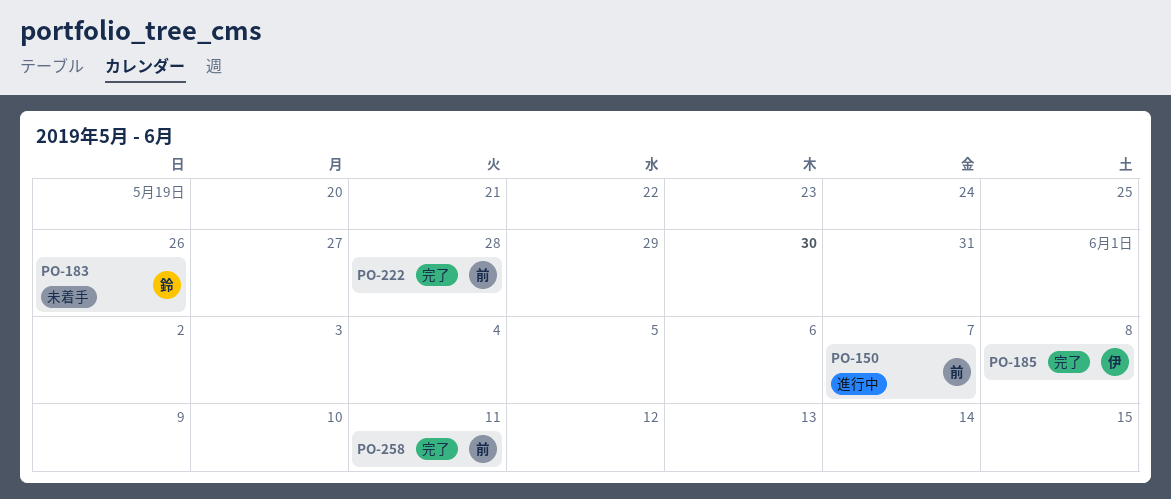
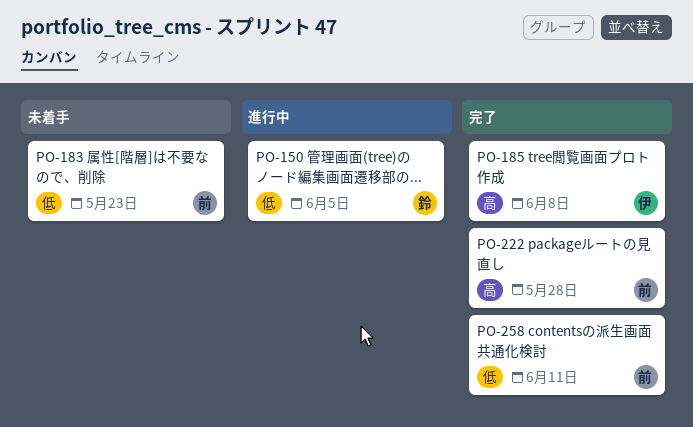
PO-150, owner: 前 -> 鈴
PO-150, due: Jun 7 -> Jun 5
PO-183, owner: 鈴 -> 前
PO-183, due: May 26 -> May 23

